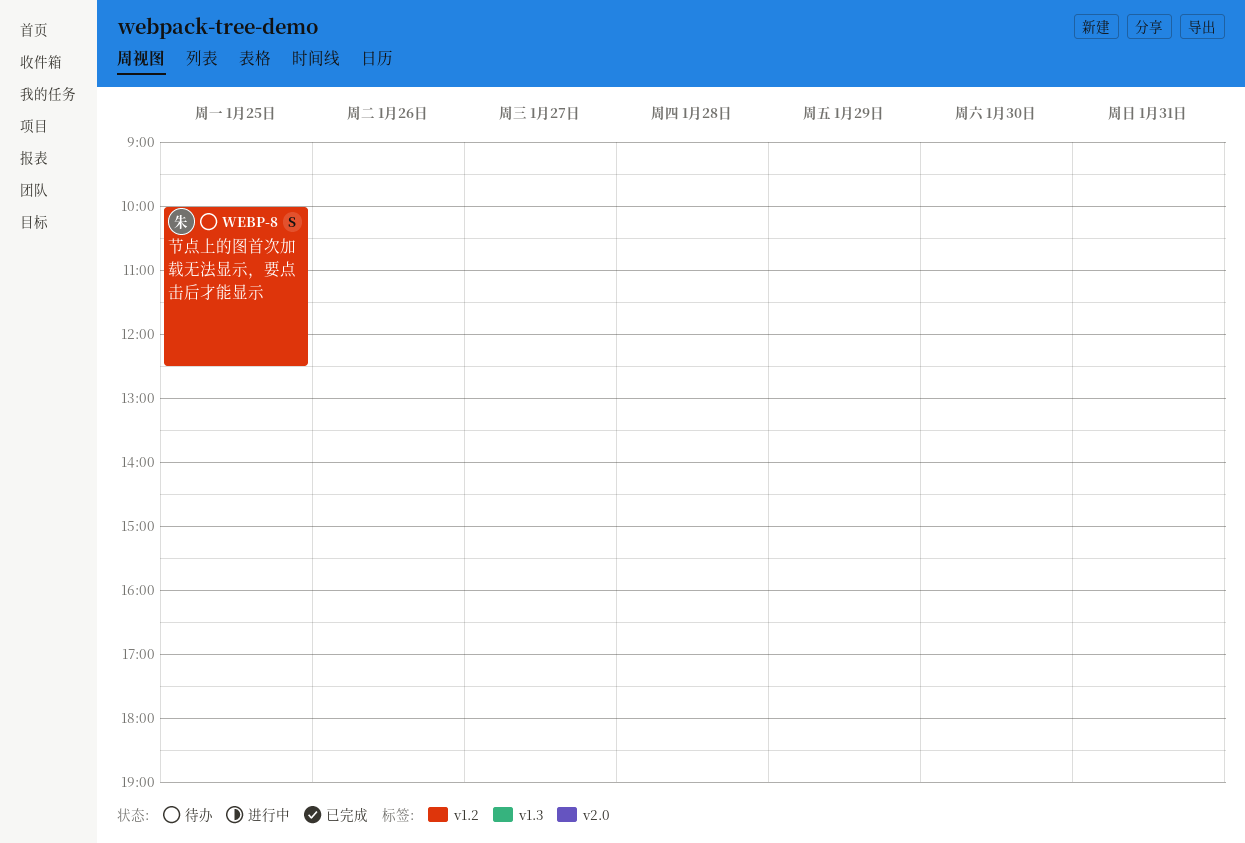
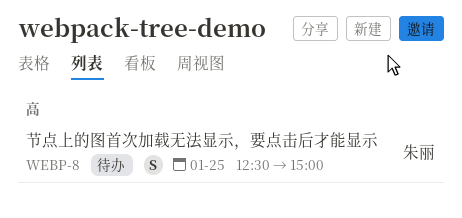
WEBP-8, begins: 10:00 -> 12:30
WEBP-8, ends: 12:30 -> 15:00

